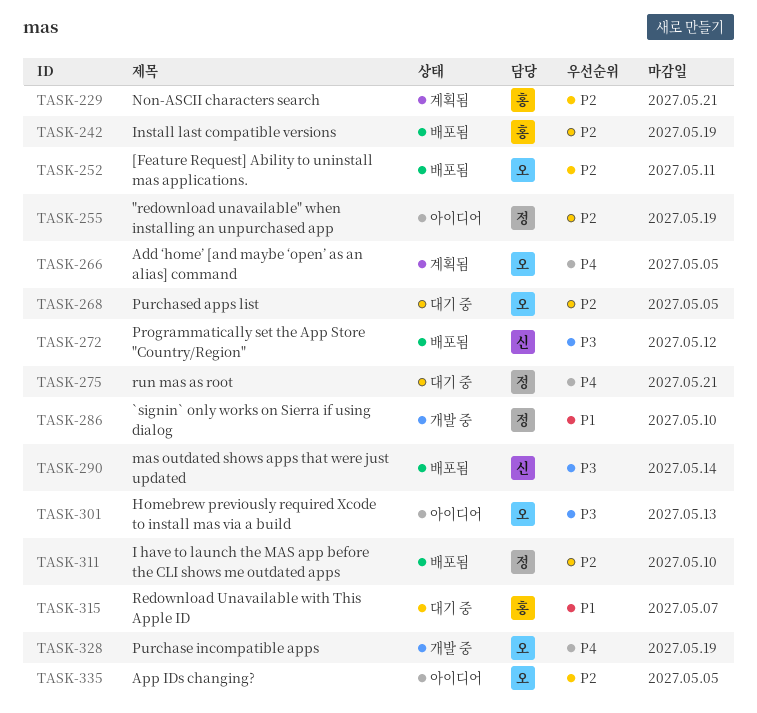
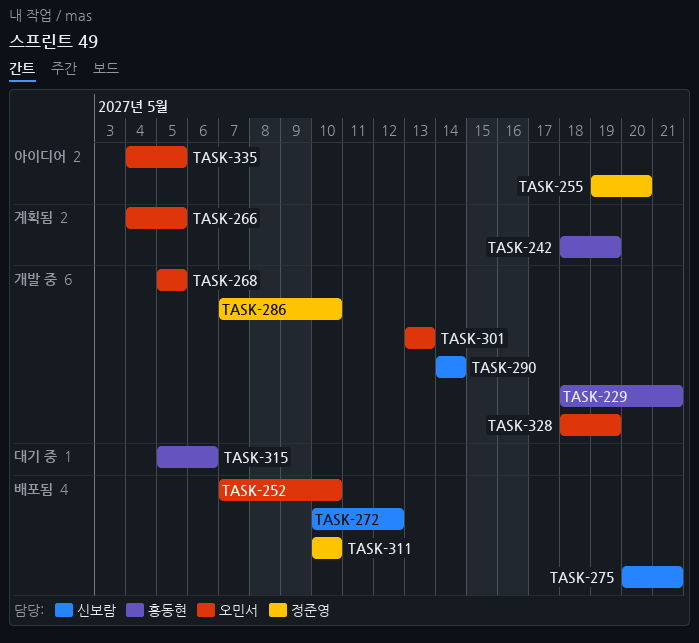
TASK-229, status: 계획됨 -> 개발 중
TASK-242, status: 배포됨 -> 계획됨
TASK-252, due: May 11 -> May 10
TASK-255, due: May 19 -> May 20
TASK-268, status: 대기 중 -> 개발 중
TASK-275, status: 대기 중 -> 배포됨
TASK-275, owner: 정준영 -> 신보람
TASK-290, status: 배포됨 -> 개발 중
TASK-301, status: 아이디어 -> 개발 중
TASK-315, due: May 7 -> May 6

